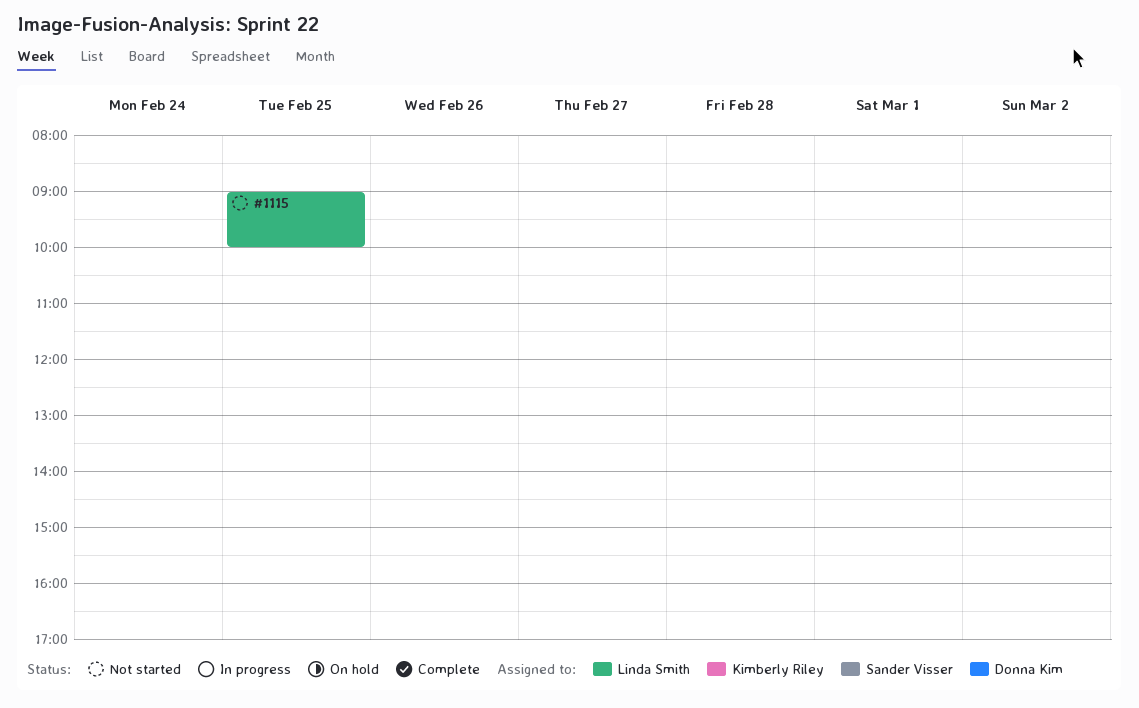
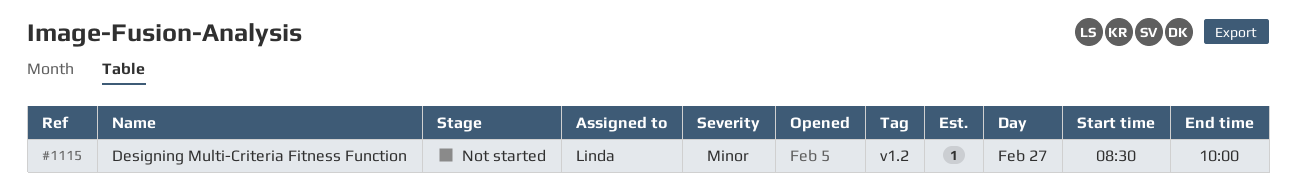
#1115, day: Feb 25 -> Feb 27
#1115, begins: 09:00 -> 08:30

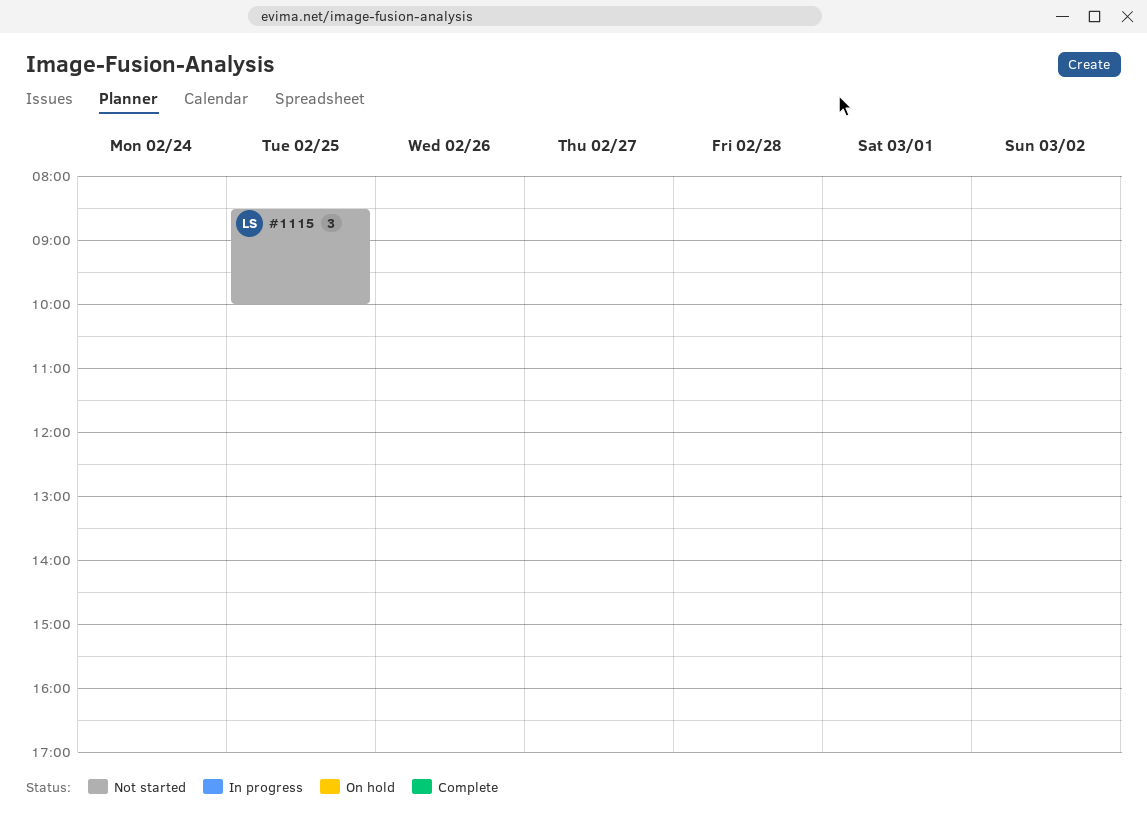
#1115, estimate: 1 -> 3
#1115, day: Feb 27 -> Feb 25

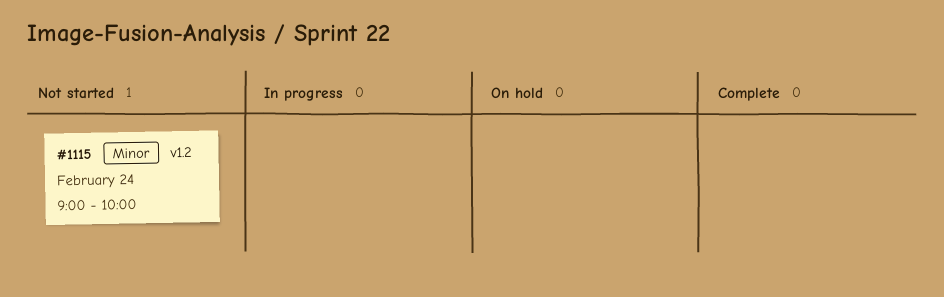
#1115, day: Feb 25 -> Feb 24
#1115, begins: 08:30 -> 09:00

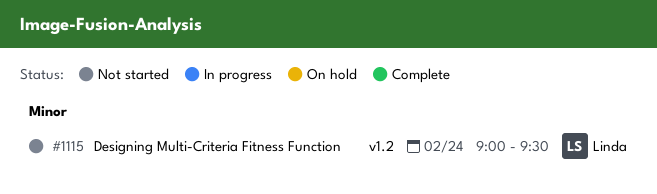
#1115, ends: 10:00 -> 09:30

